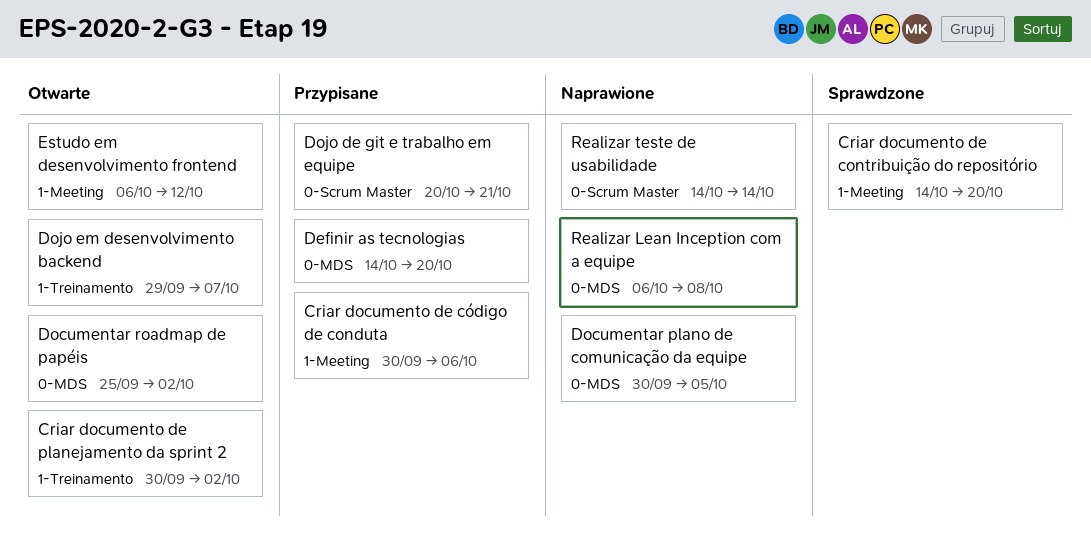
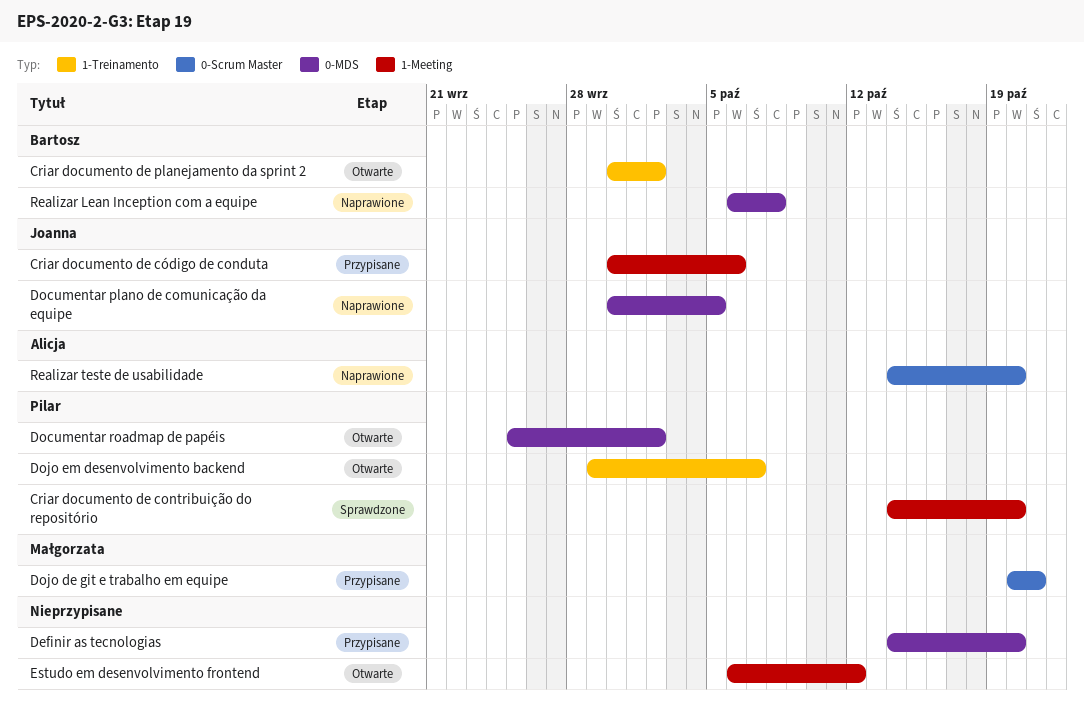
Realizar teste de usabilidade, due: Oct 14 -> Oct 20

